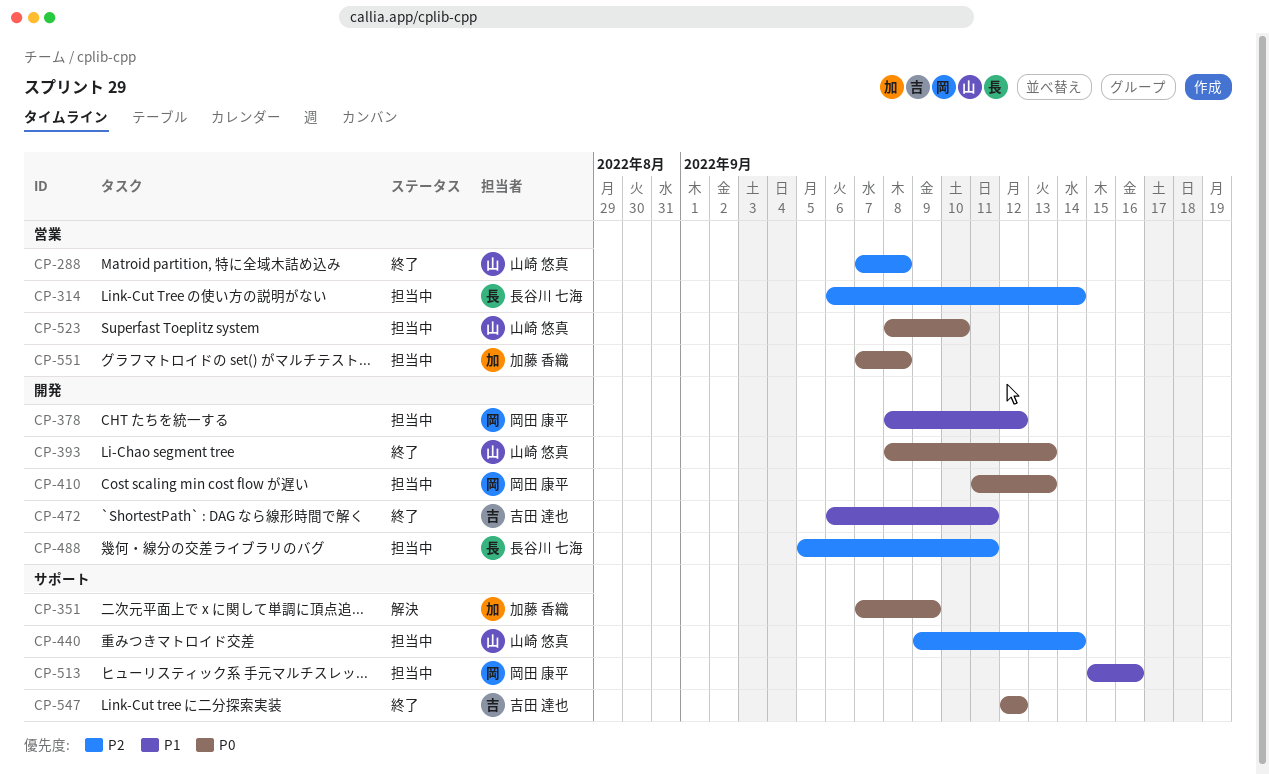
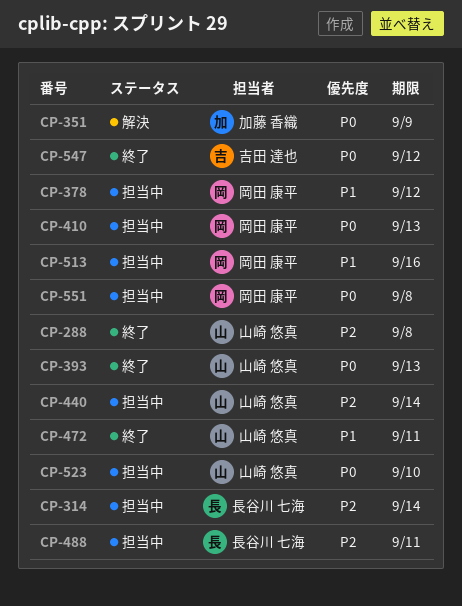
CP-472, owner: 吉田 達也 -> 山崎 悠真
CP-551, owner: 加藤 香織 -> 岡田 康平

